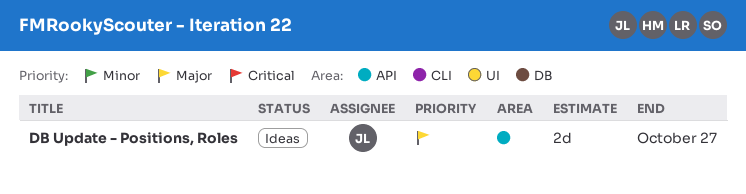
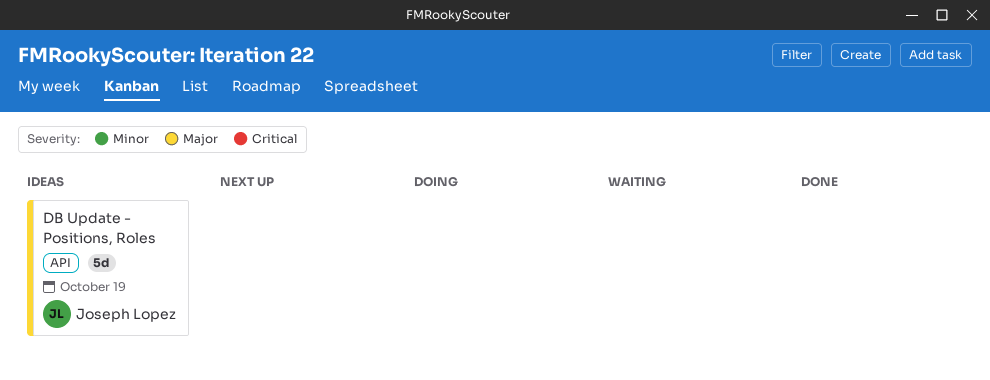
DB Update - Positions, Roles, estimate: 2d -> 5d
DB Update - Positions, Roles, due: Oct 27 -> Oct 19

